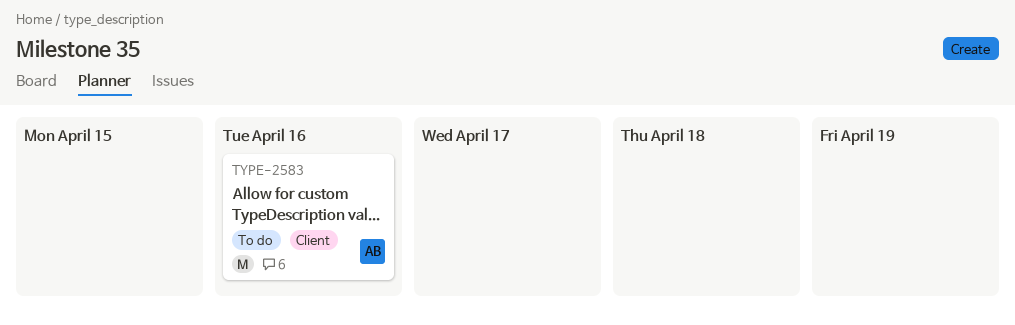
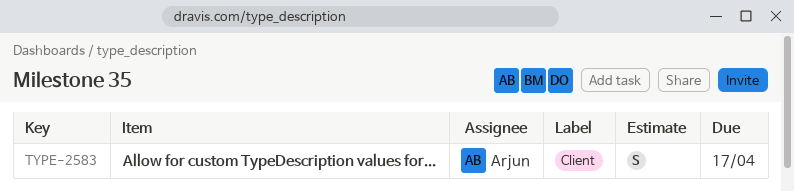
TYPE-2583, estimate: M -> S
TYPE-2583, due: Apr 16 -> Apr 17

